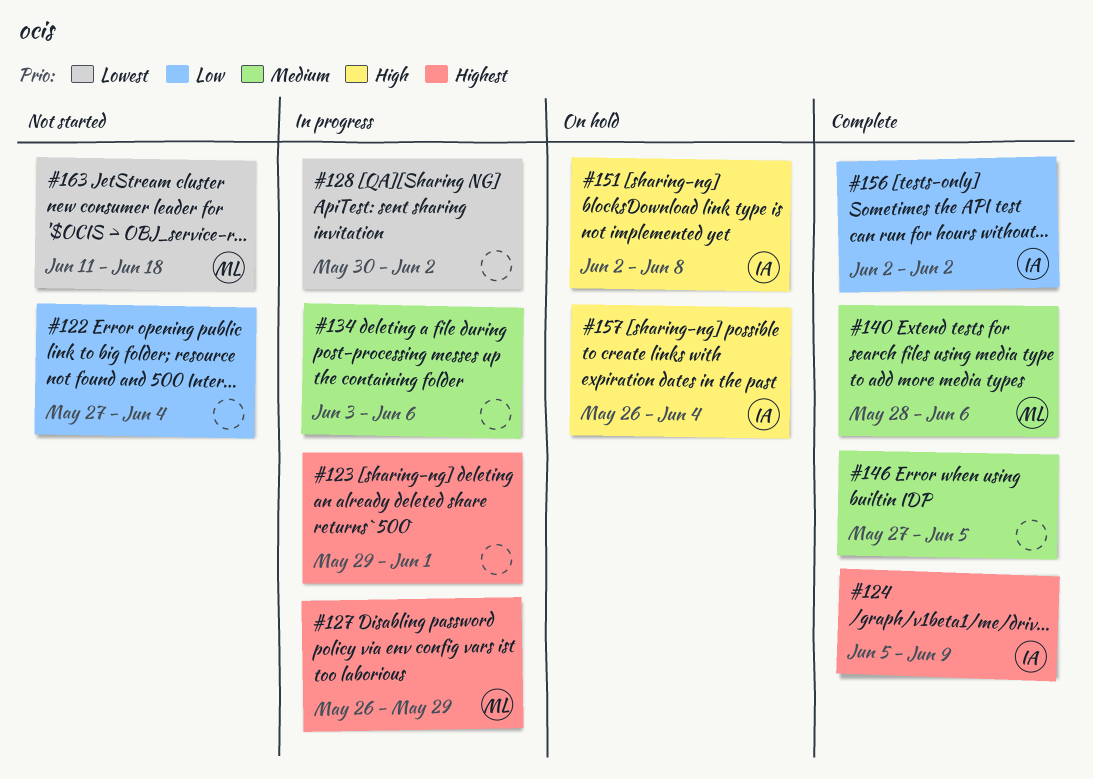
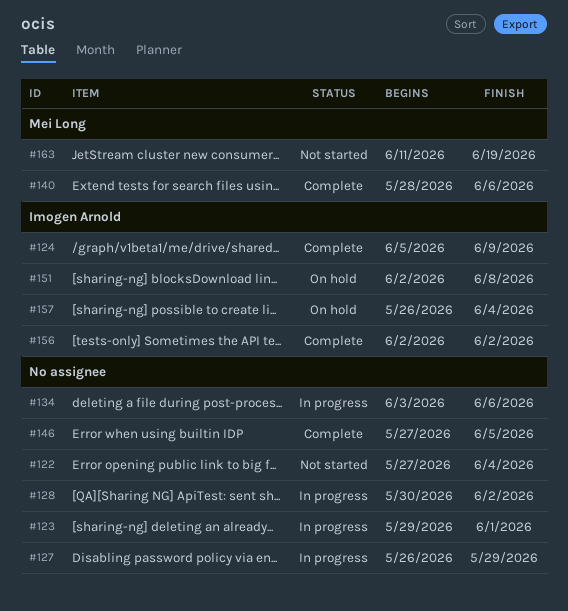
#127, owner: Mei Long -> none
#163, due: Jun 18 -> Jun 19

